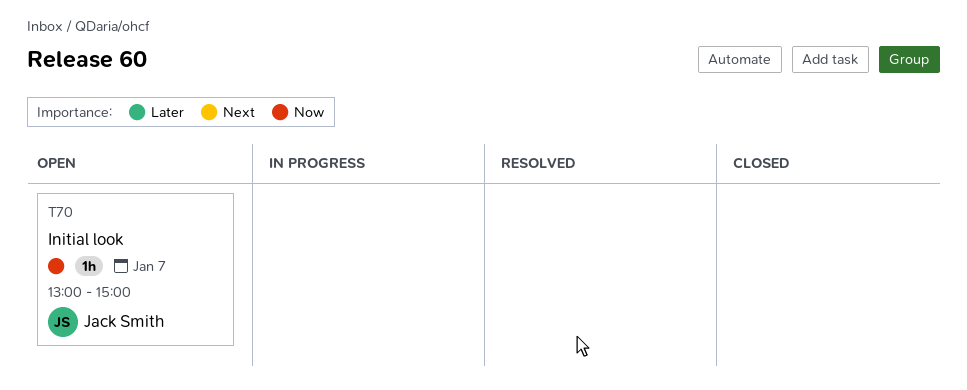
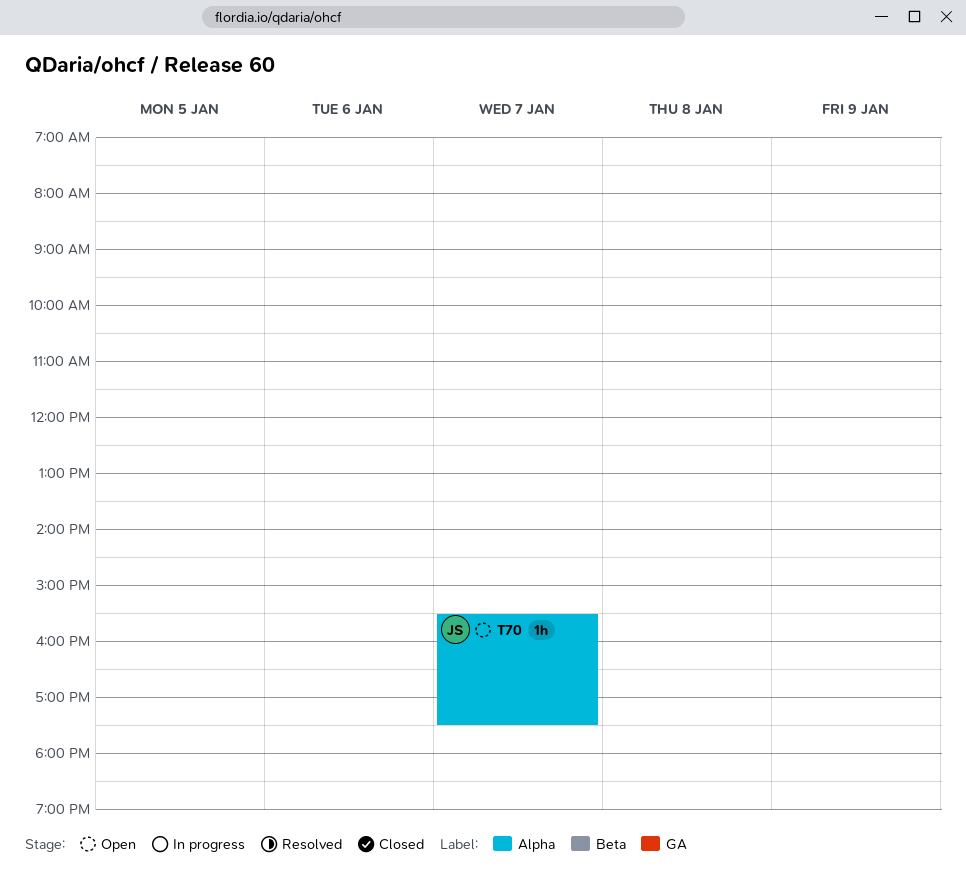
T70, begins: 13:00 -> 15:30
T70, ends: 15:00 -> 17:30

